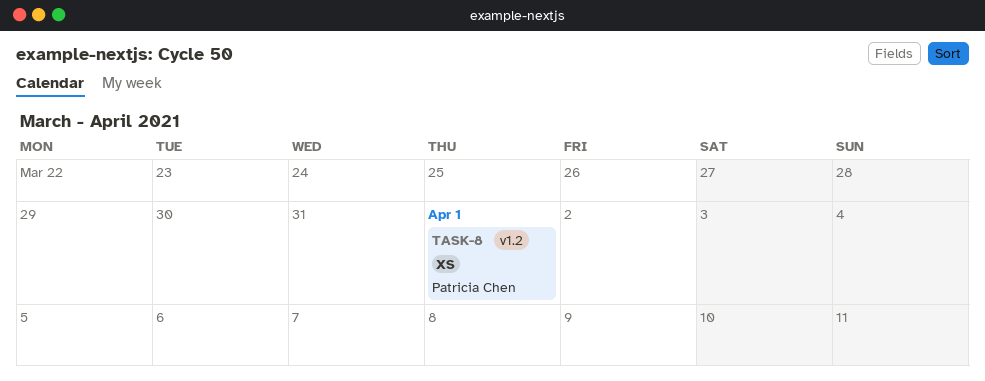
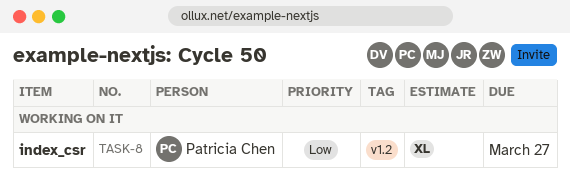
TASK-8, estimate: XS -> XL
TASK-8, due: Apr 1 -> Mar 27

